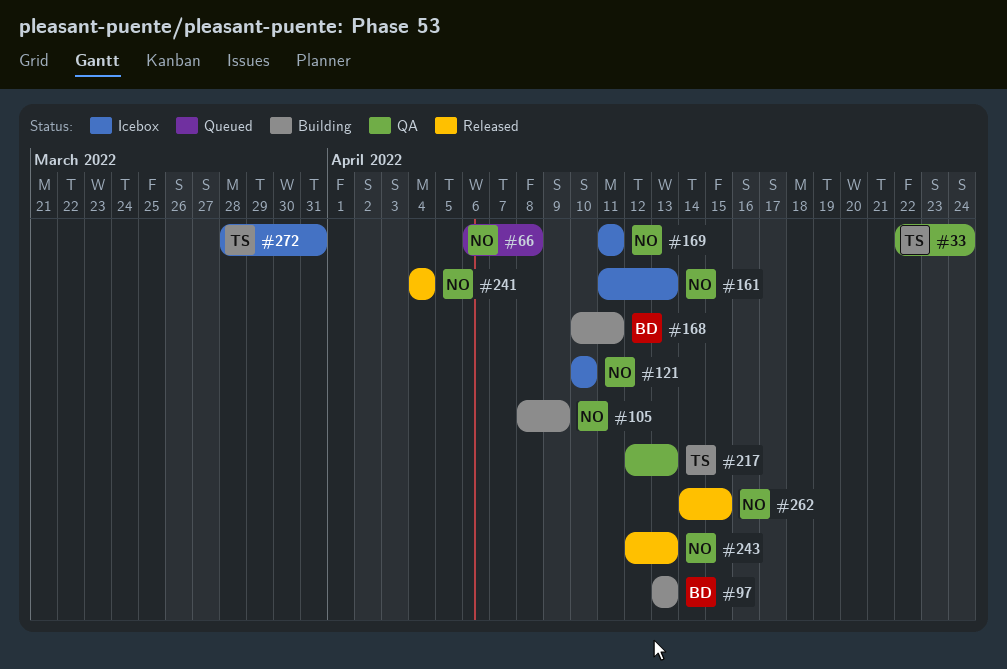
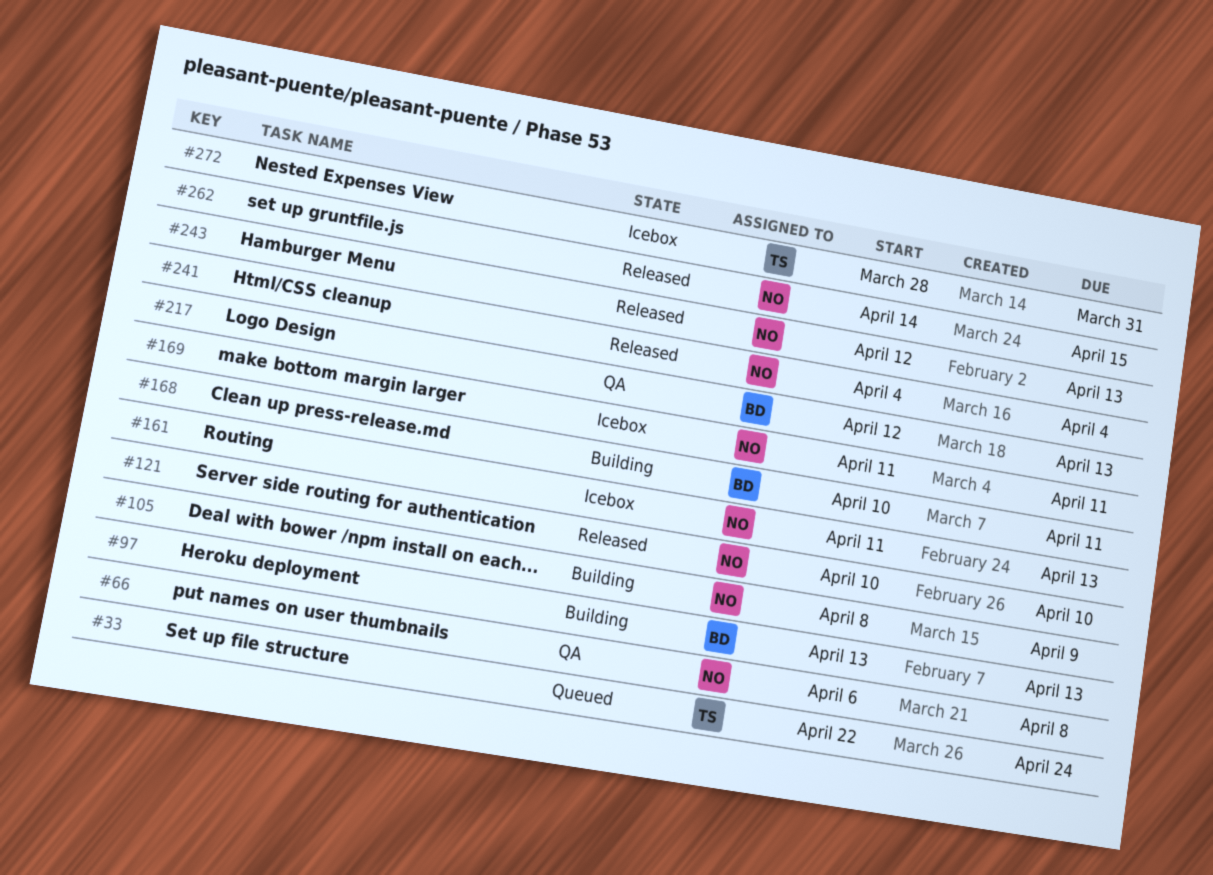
#33, status: QA -> Queued
#66, status: Queued -> QA
#121, status: Icebox -> Released
#217, owner: TS -> BD

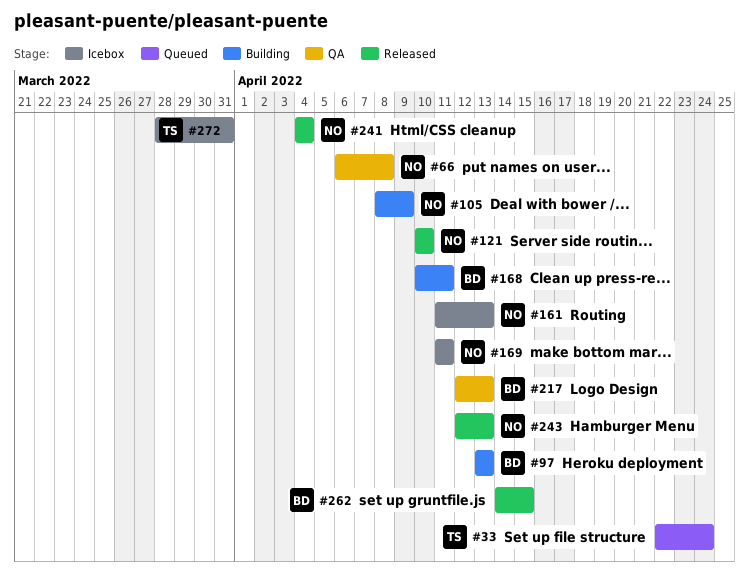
#262, owner: NO -> BD

